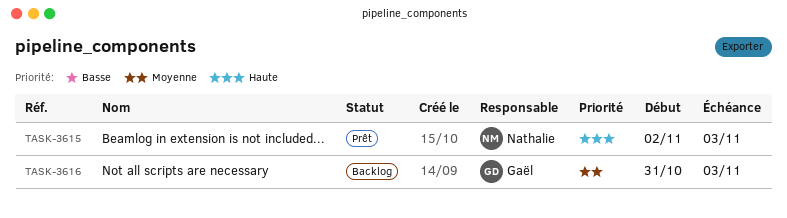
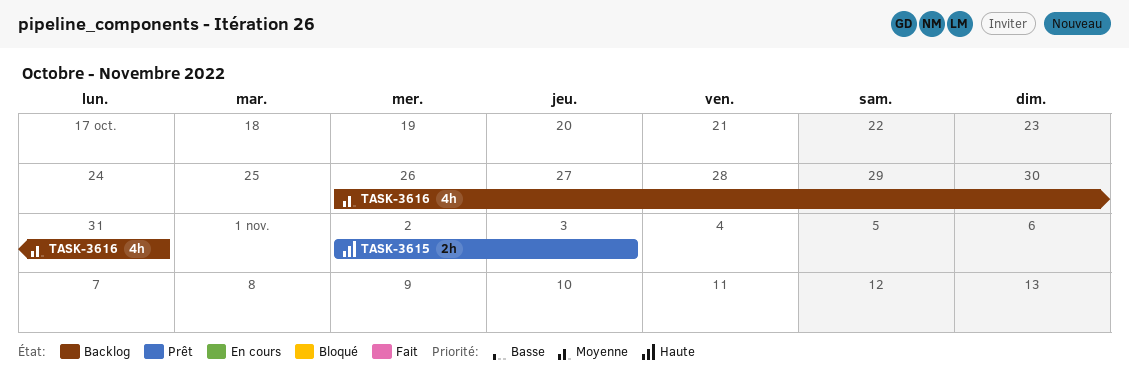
TASK-3616, start: Oct 31 -> Oct 26
TASK-3616, due: Nov 3 -> Oct 31

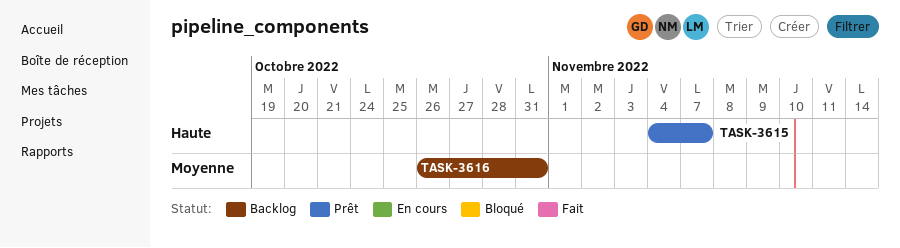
TASK-3615, start: Nov 2 -> Nov 4
TASK-3615, due: Nov 3 -> Nov 7

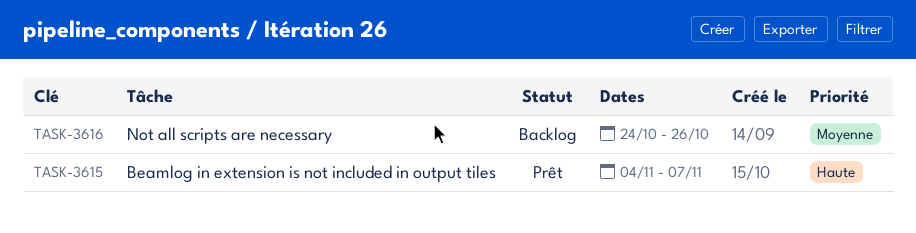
TASK-3616, start: Oct 26 -> Oct 24
TASK-3616, due: Oct 31 -> Oct 26

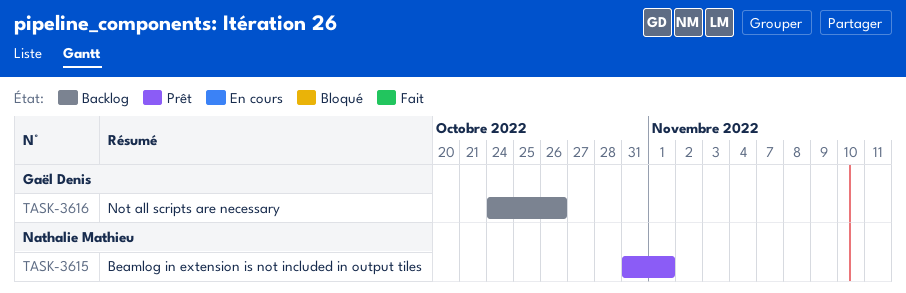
TASK-3615, start: Nov 4 -> Oct 31
TASK-3615, due: Nov 7 -> Nov 1

